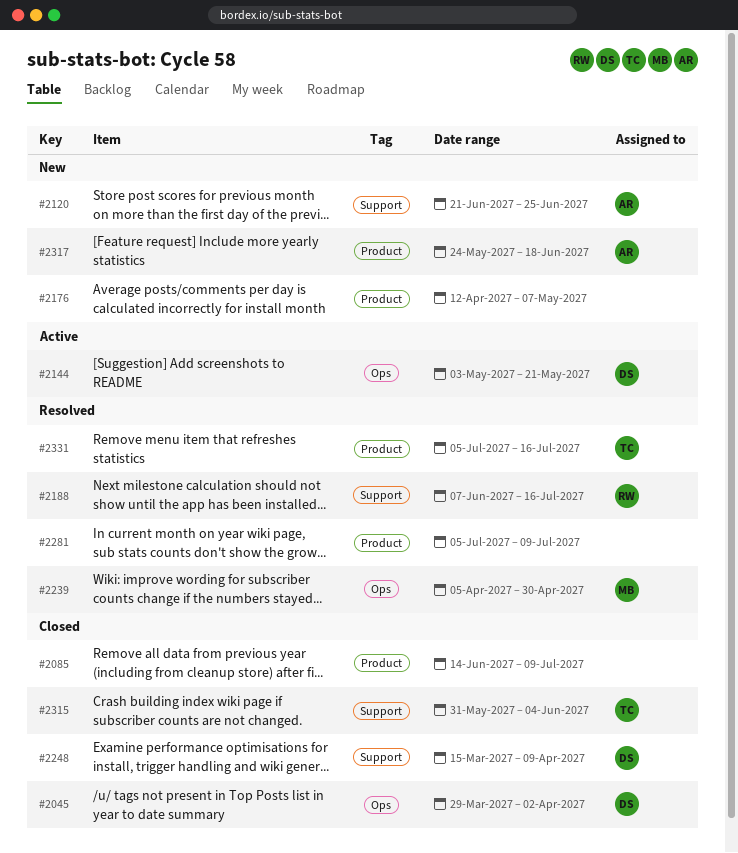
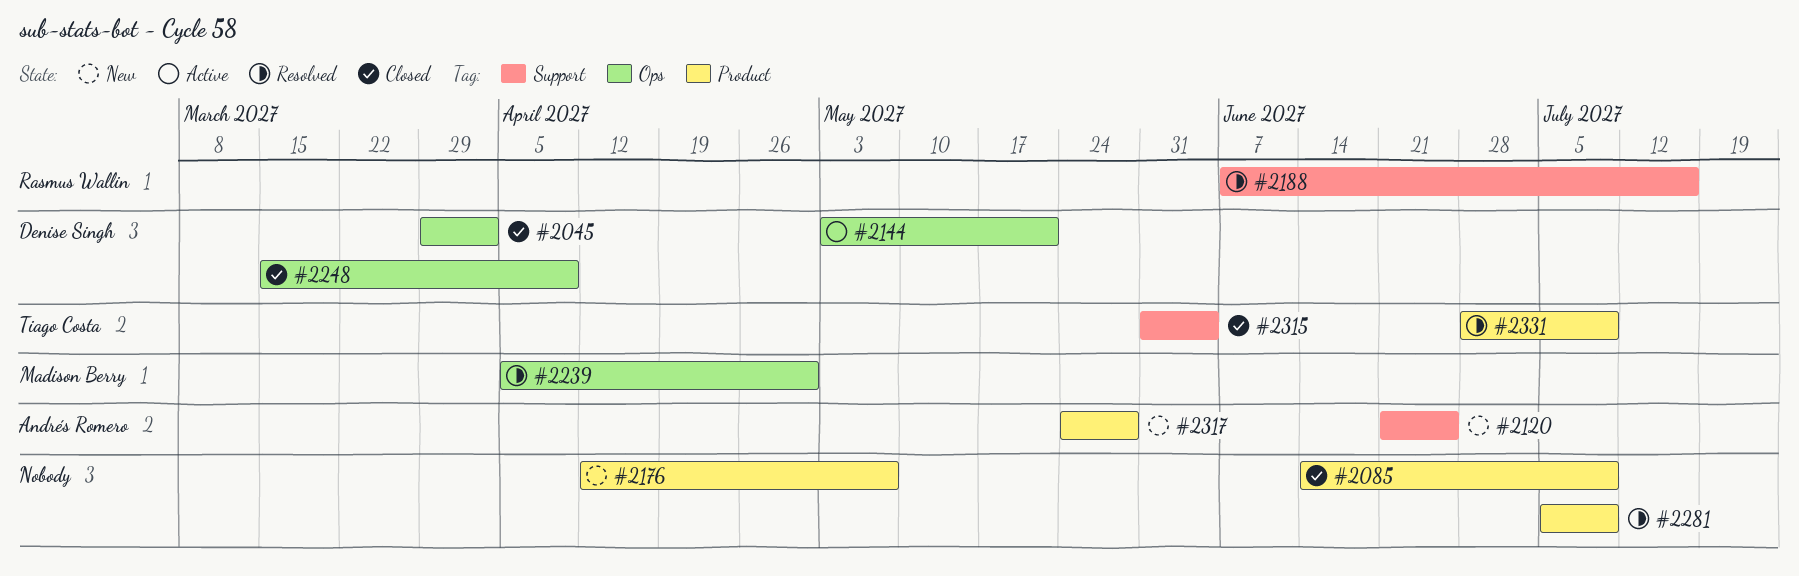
#2248, label: Support -> Ops
#2317, due: Jun 18 -> May 28
#2331, start: Jul 5 -> Jun 28
#2331, due: Jul 16 -> Jul 9

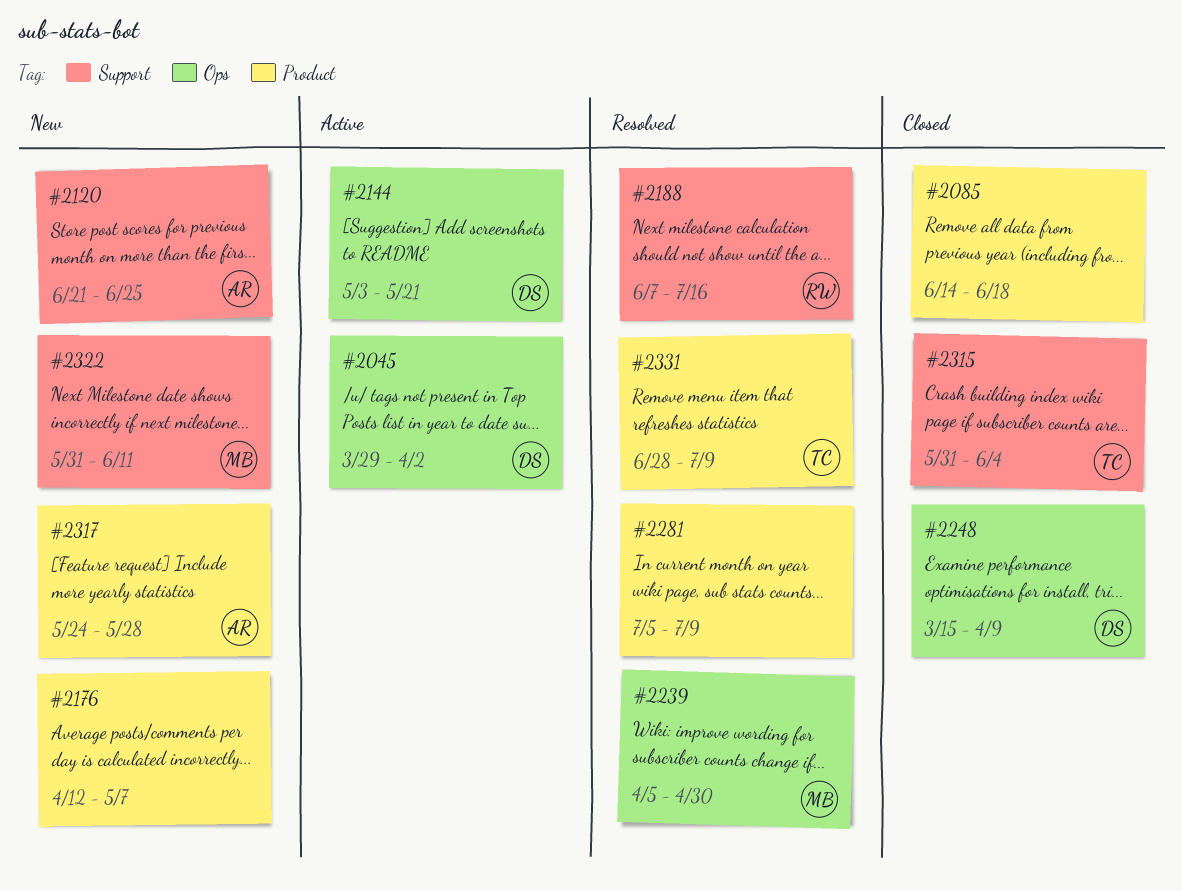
#2045, status: Closed -> Active
#2085, due: Jul 9 -> Jun 18
#2322: none -> present

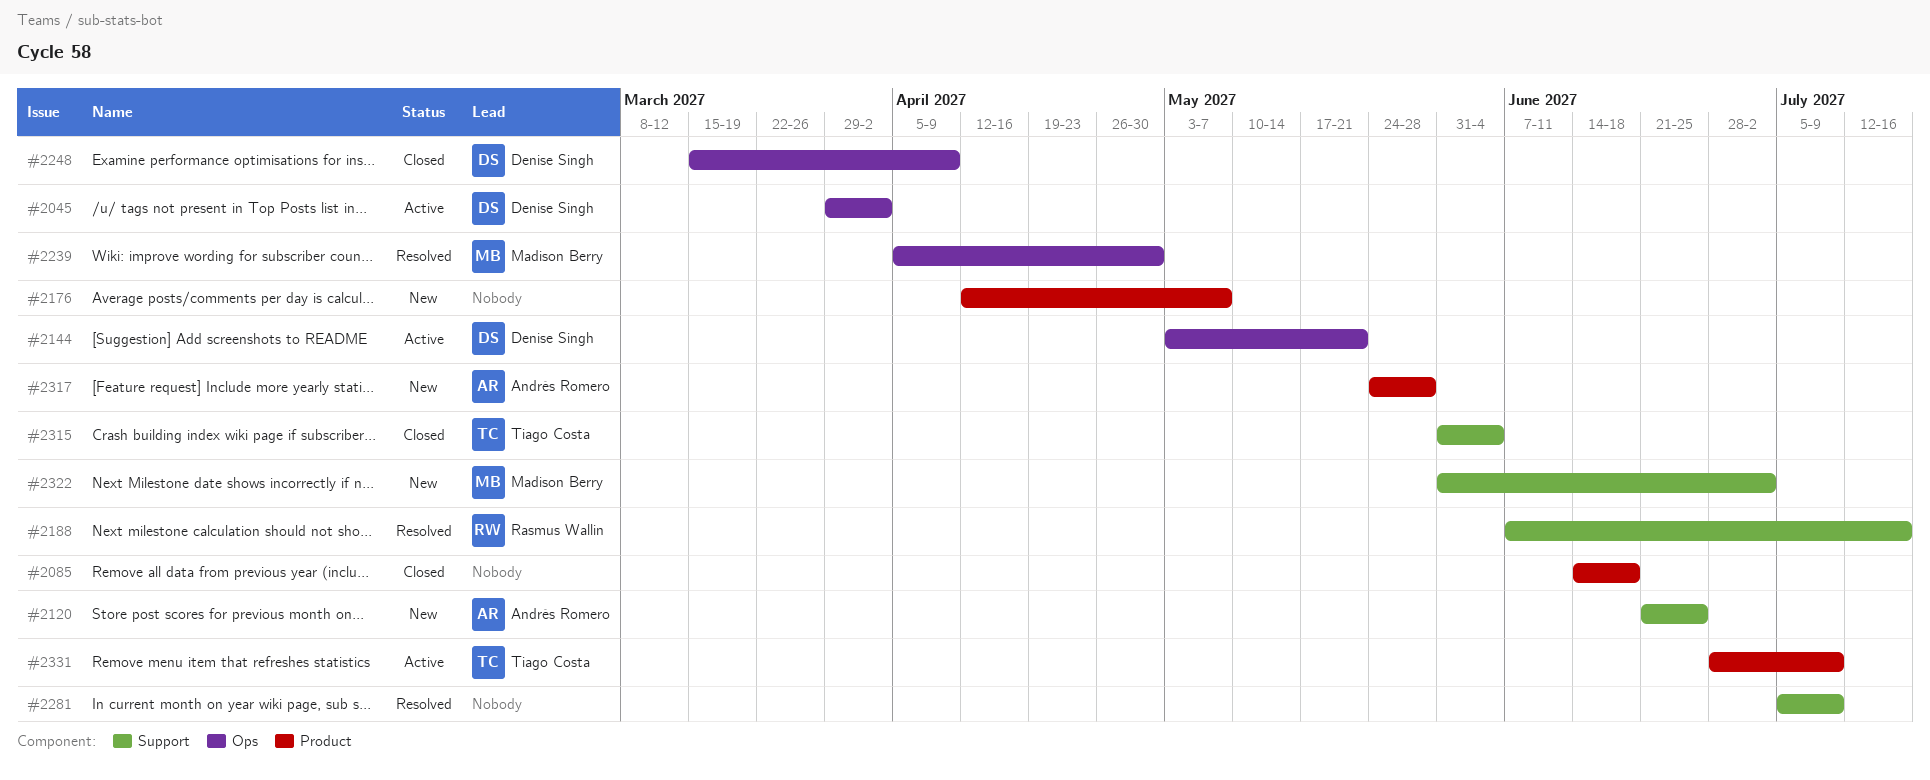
#2281, label: Product -> Support
#2322, due: Jun 11 -> Jul 2
#2331, status: Resolved -> Active

